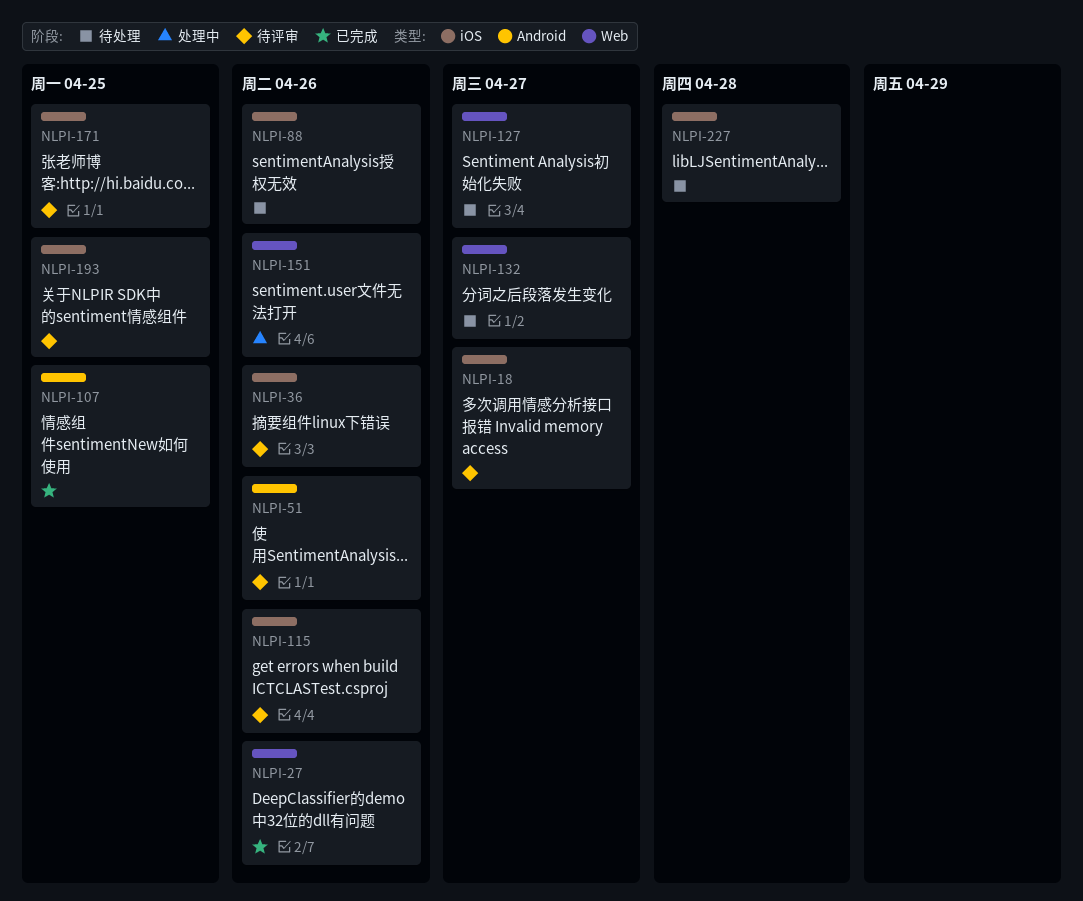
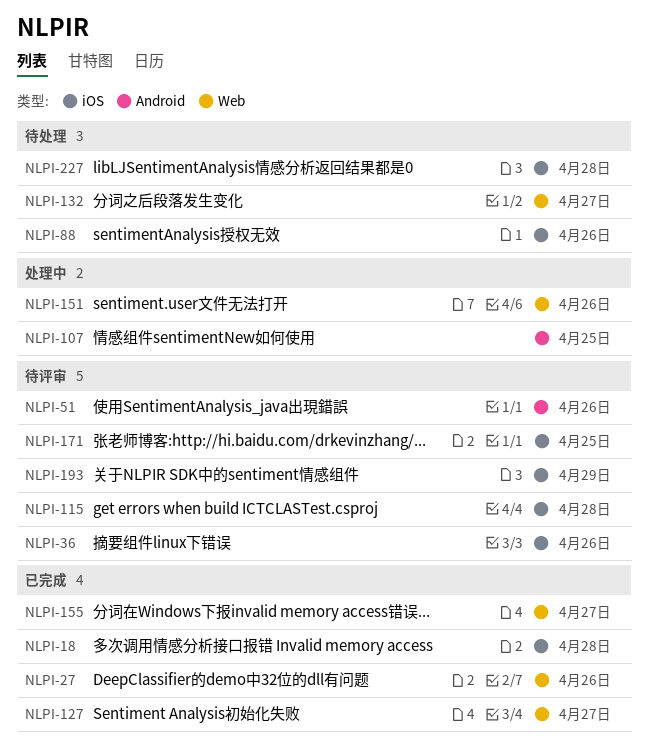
NLPI-18, status: 待评审 -> 已完成
NLPI-18, due: Apr 27 -> Apr 28
NLPI-107, status: 已完成 -> 处理中
NLPI-115, due: Apr 26 -> Apr 28
NLPI-127, status: 待处理 -> 已完成
NLPI-155: none -> present
NLPI-193, due: Apr 25 -> Apr 29

